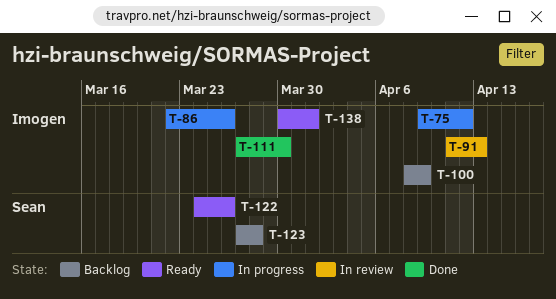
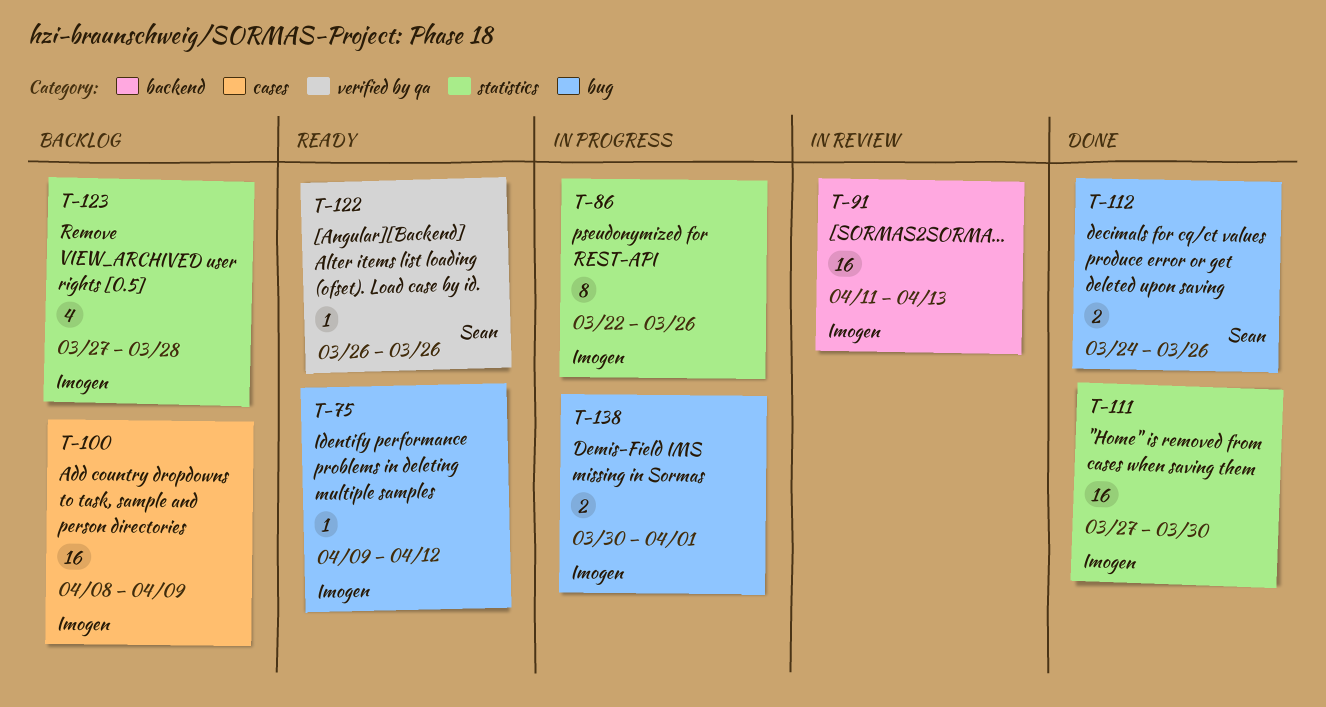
T-75, status: In progress -> Ready
T-112: none -> present
T-122, start: Mar 24 -> Mar 26
T-123, owner: Sean -> Imogen
T-138, status: Ready -> In progress

